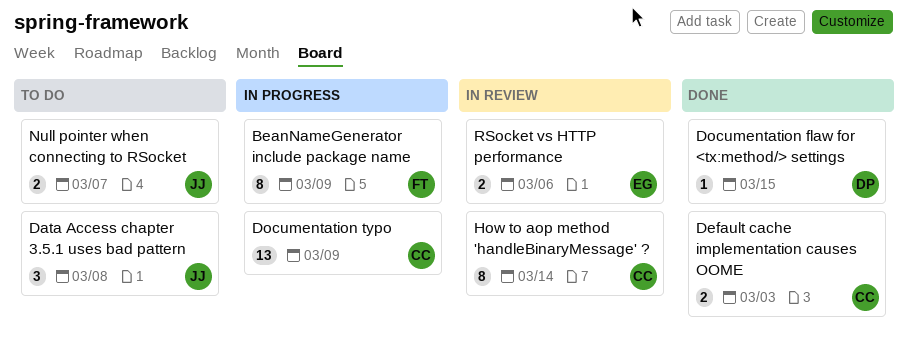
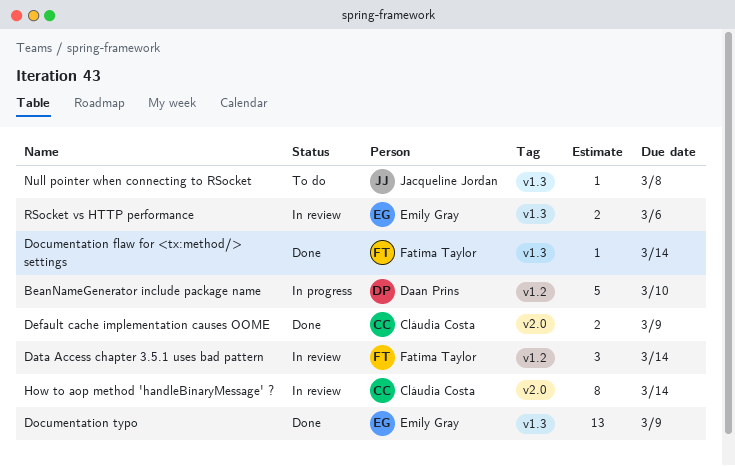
BeanNameGenerator include package name, owner: Fatima Taylor -> Daan Prins
BeanNameGenerator include package name, estimate: 8 -> 5
BeanNameGenerator include package name, due: Mar 9 -> Mar 10
Data Access chapter 3.5.1 uses bad pattern, status: To do -> In review
Data Access chapter 3.5.1 uses bad pattern, owner: Jacqueline Jordan -> Fatima Taylor
Data Access chapter 3.5.1 uses bad pattern, due: Mar 8 -> Mar 14
Default cache implementation causes OOME, due: Mar 3 -> Mar 9
Documentation flaw for <tx:method/> settings, owner: Daan Prins -> Fatima Taylor
Documentation flaw for <tx:method/> settings, due: Mar 15 -> Mar 14
Documentation typo, status: In progress -> Done
Documentation typo, owner: Cláudia Costa -> Emily Gray
Null pointer when connecting to RSocket, estimate: 2 -> 1
Null pointer when connecting to RSocket, due: Mar 7 -> Mar 8

